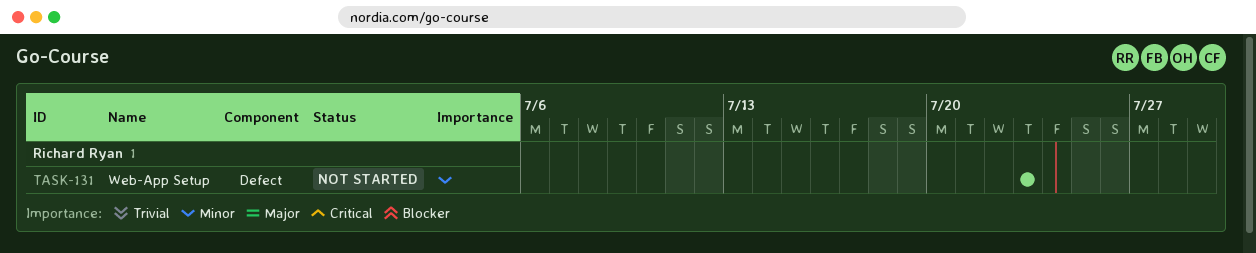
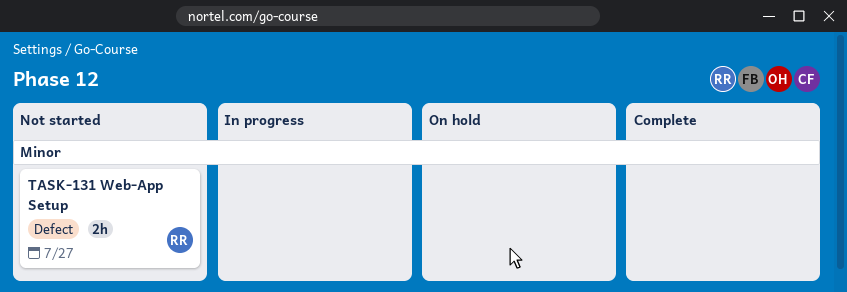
TASK-131, due: Jul 23 -> Jul 27

